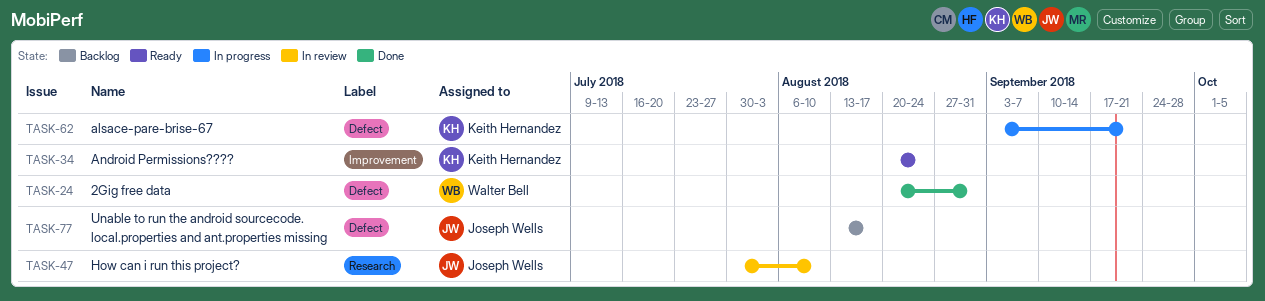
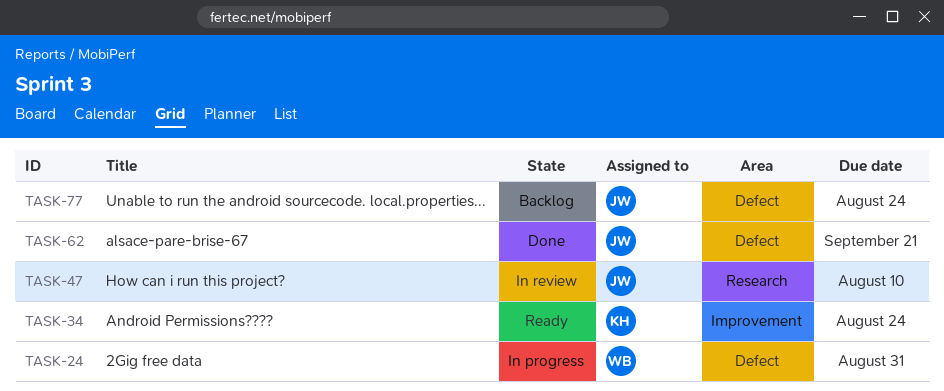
TASK-24, status: Done -> In progress
TASK-62, status: In progress -> Done
TASK-62, owner: Keith Hernandez -> Joseph Wells
TASK-77, due: Aug 17 -> Aug 24

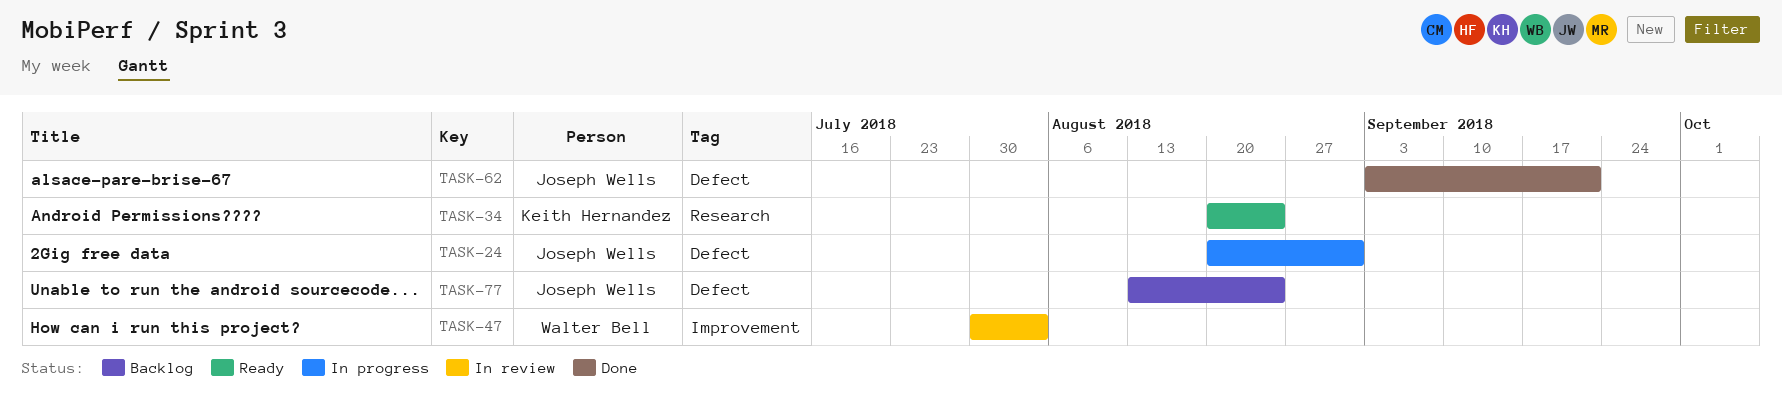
TASK-24, owner: Walter Bell -> Joseph Wells
TASK-34, label: Improvement -> Research
TASK-47, owner: Joseph Wells -> Walter Bell
TASK-47, label: Research -> Improvement
TASK-47, due: Aug 10 -> Aug 3

